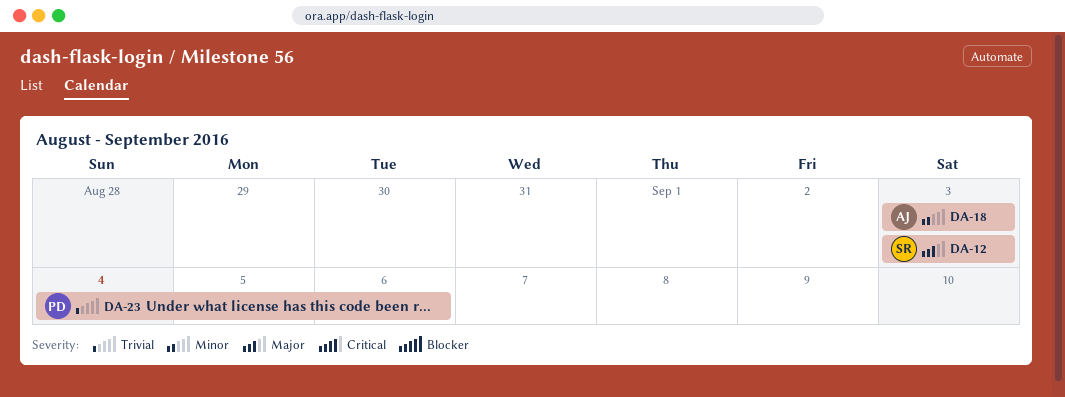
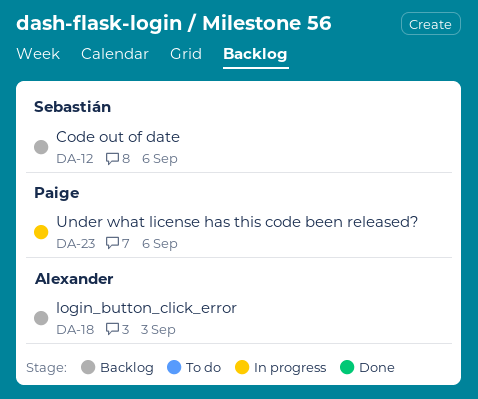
DA-12, due: Sep 3 -> Sep 6

